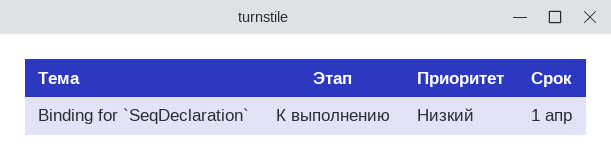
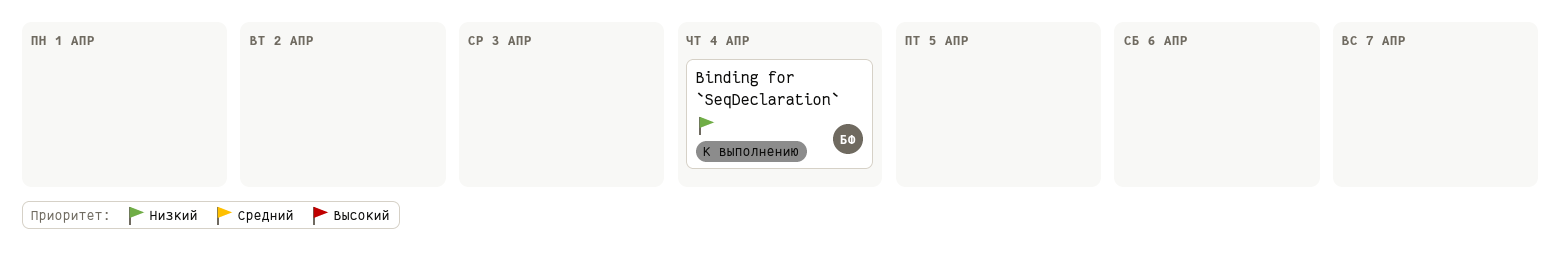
Binding for `SeqDeclaration`, due: Apr 1 -> Apr 4

